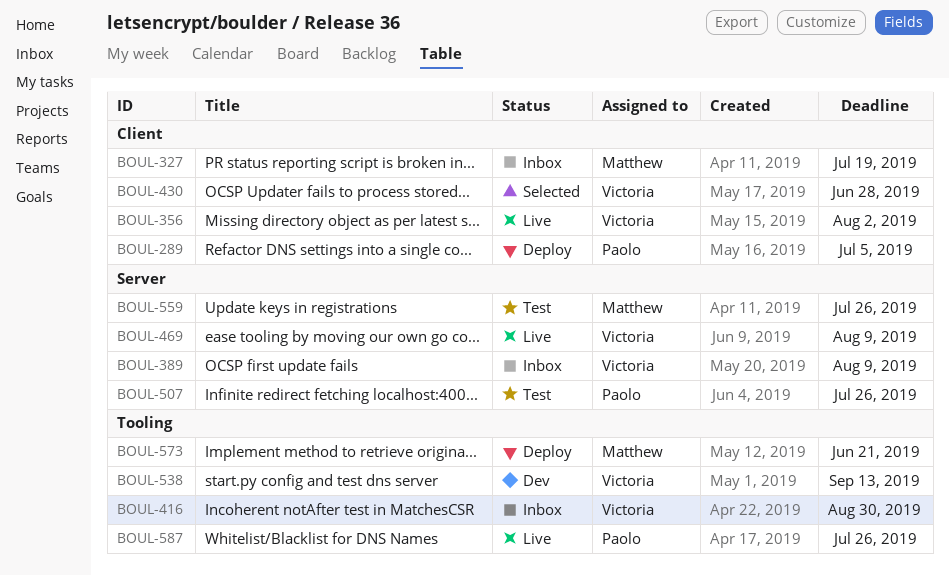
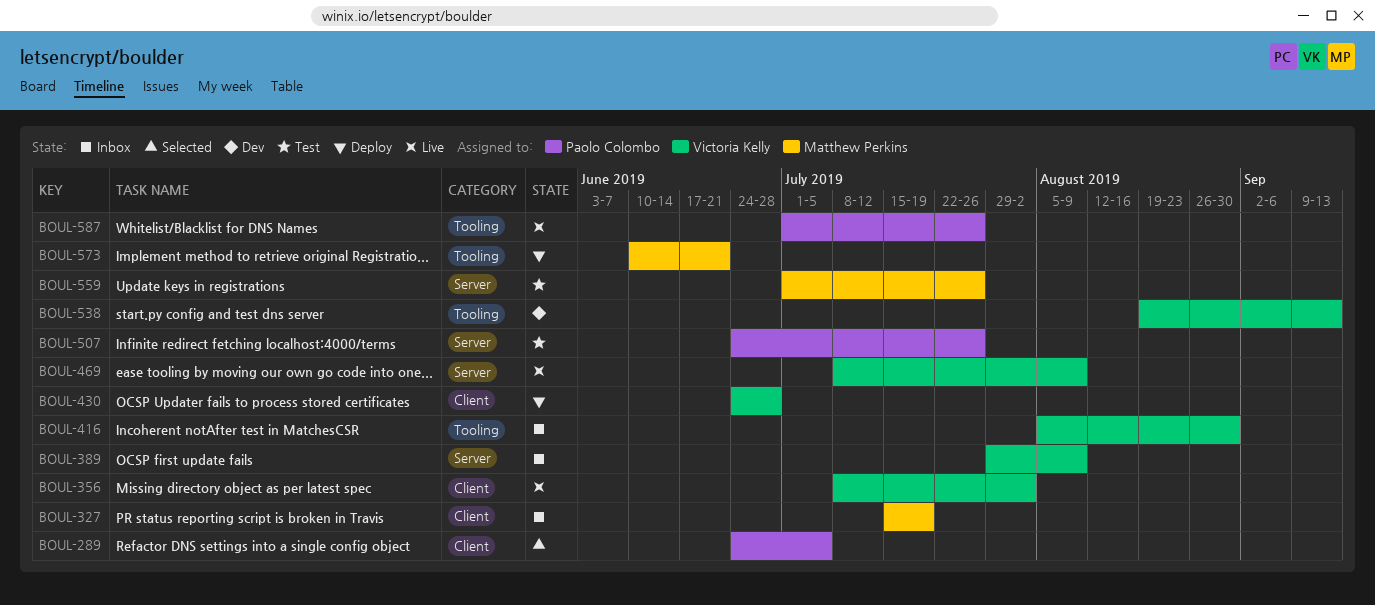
BOUL-289, status: Deploy -> Selected
BOUL-430, status: Selected -> Deploy

